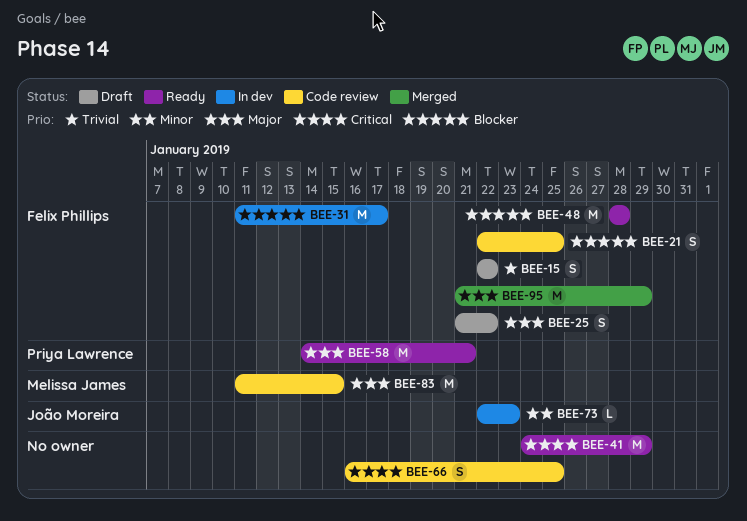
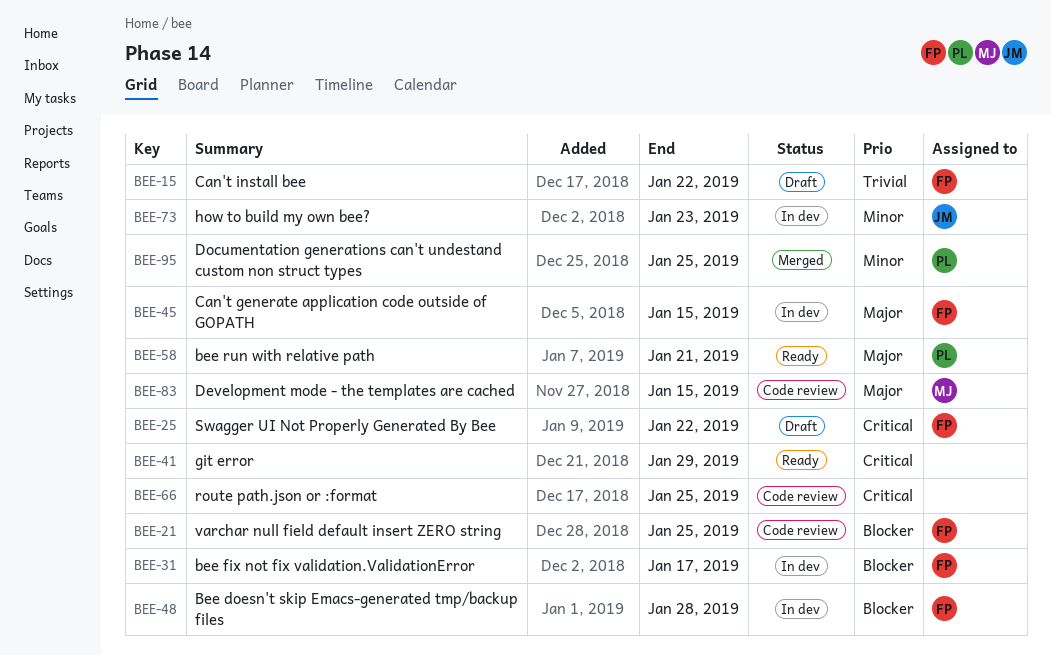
BEE-25, priority: Major -> Critical
BEE-45: none -> present
BEE-48, status: Ready -> In dev
BEE-95, owner: Felix Phillips -> Priya Lawrence
BEE-95, priority: Major -> Minor
BEE-95, due: Jan 29 -> Jan 25

